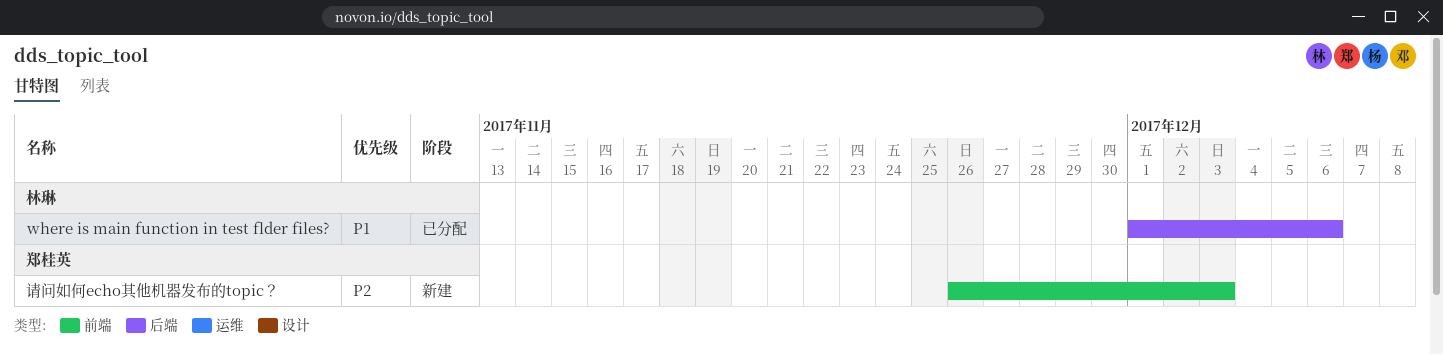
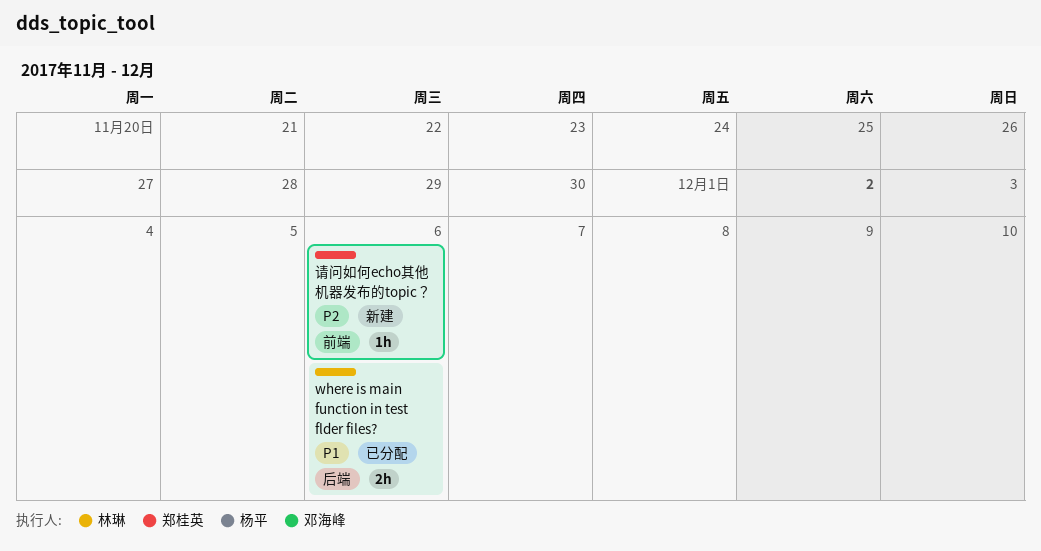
请问如何echo其他机器发布的topic？, due: Dec 3 -> Dec 6

